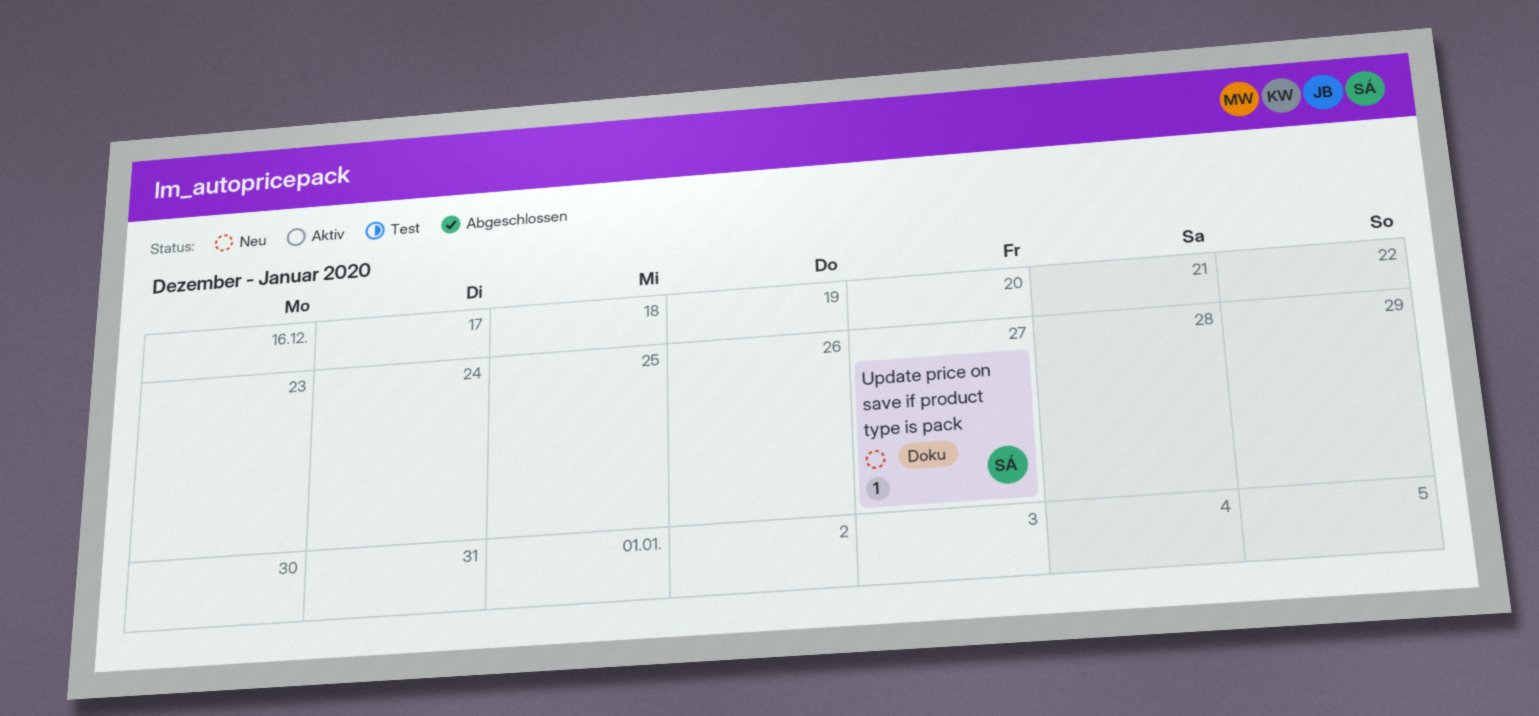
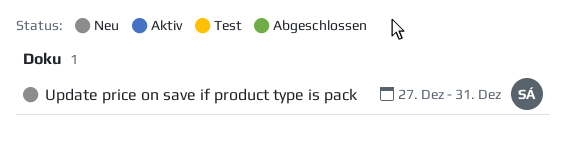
Update price on save if product type is pack, due: Dec 27 -> Dec 31

